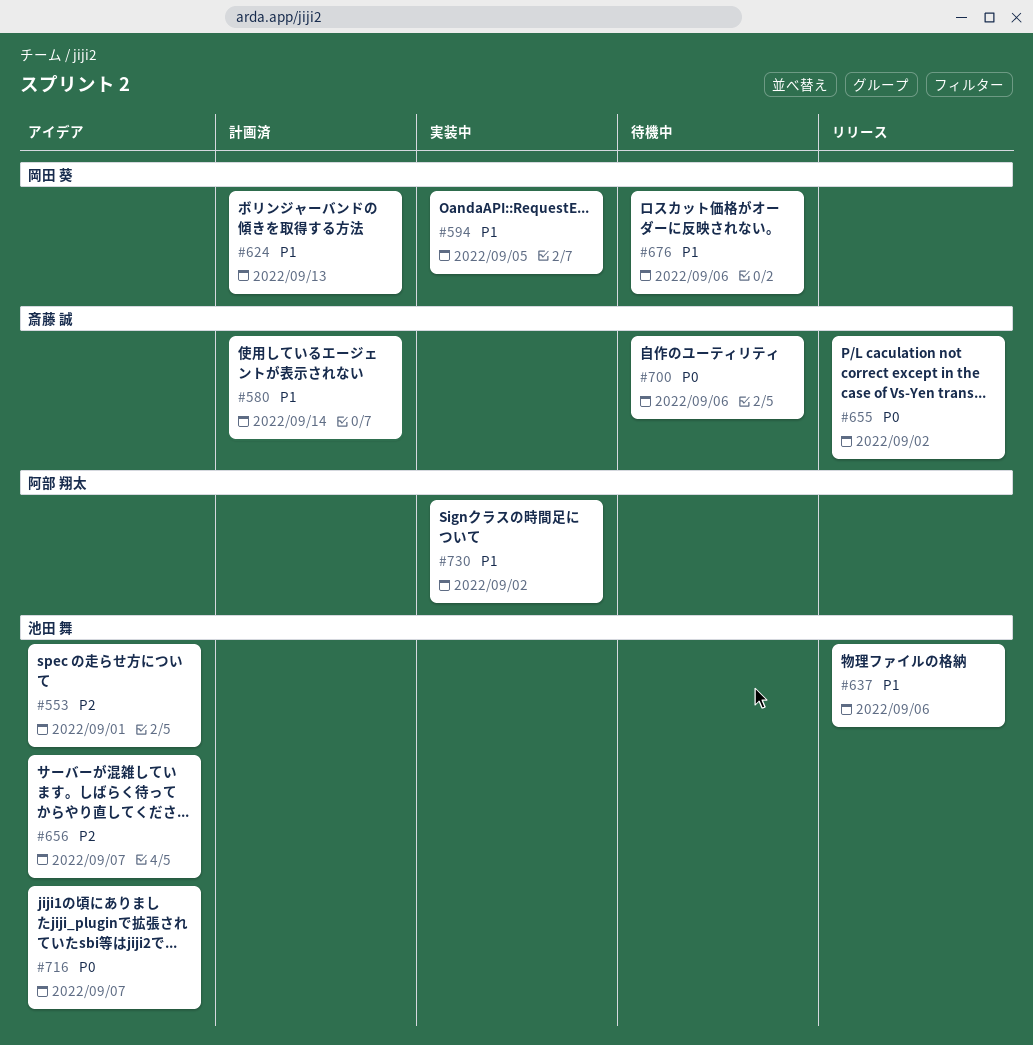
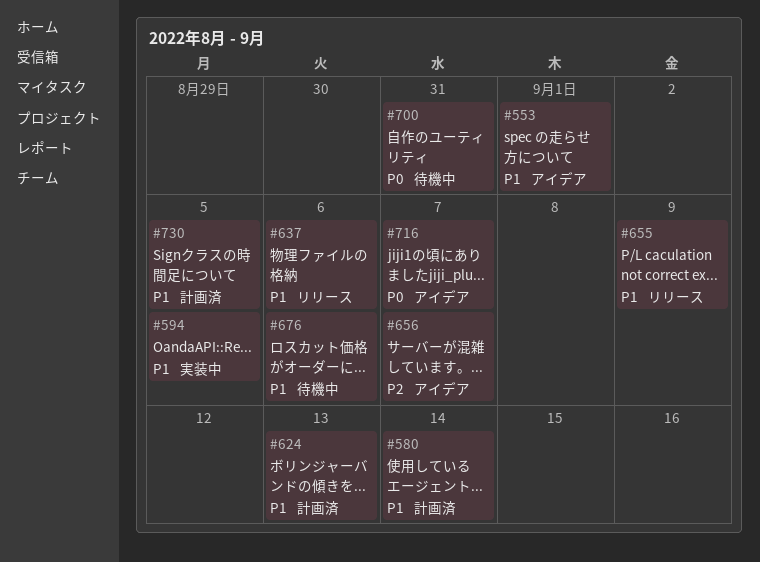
#553, priority: P2 -> P1
#655, priority: P0 -> P1
#655, due: Sep 2 -> Sep 9
#700, due: Sep 6 -> Aug 31
#730, status: 実装中 -> 計画済
#730, due: Sep 2 -> Sep 5

